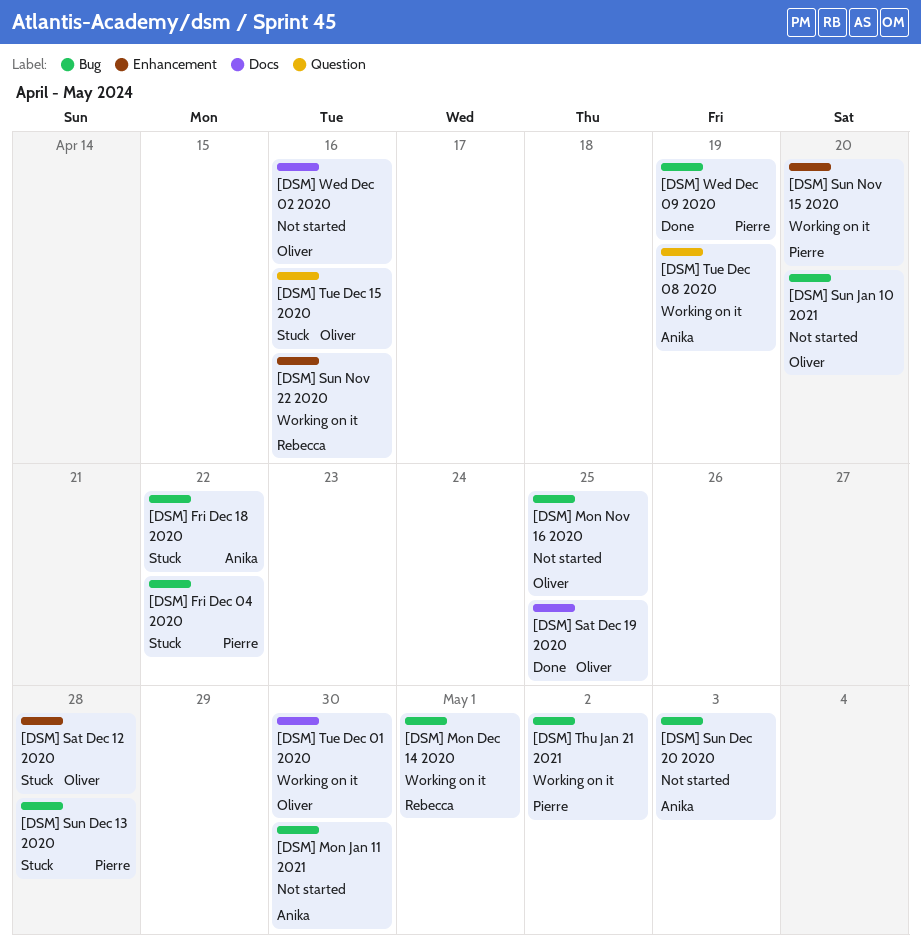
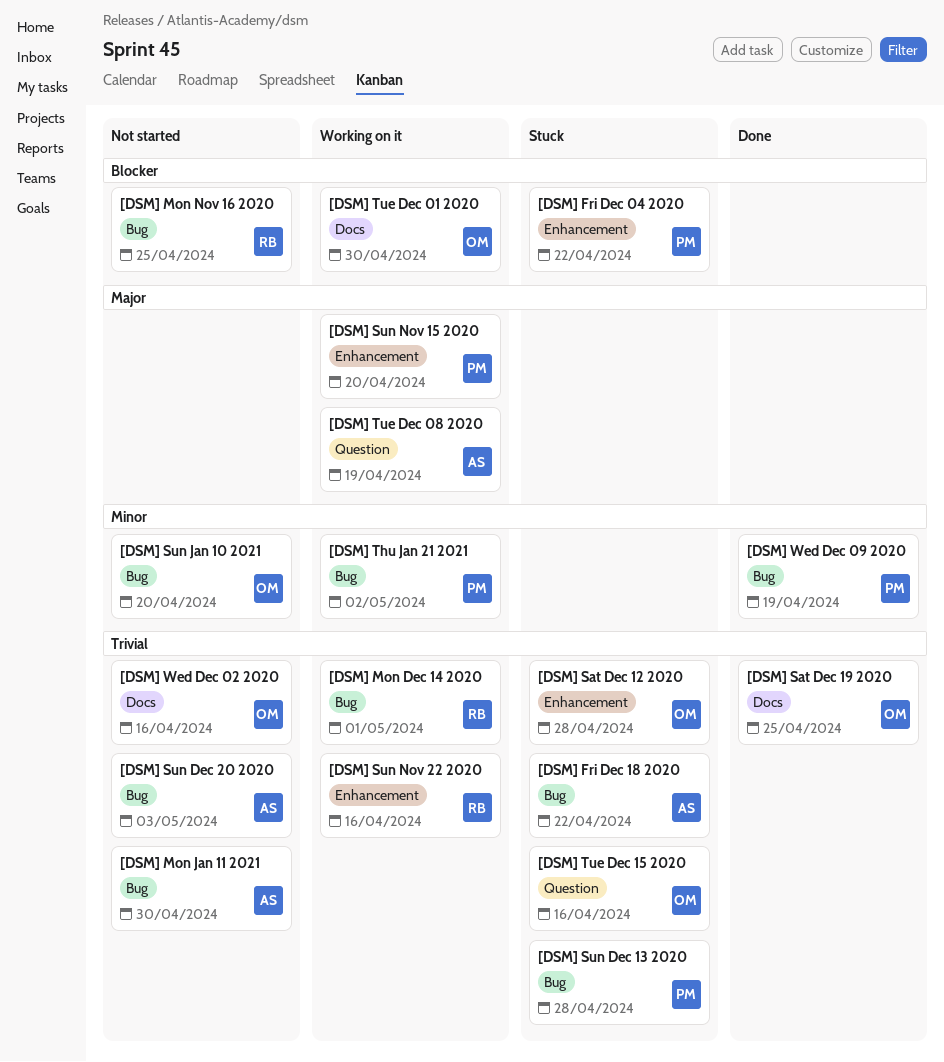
[DSM] Fri Dec 04 2020, label: Bug -> Enhancement
[DSM] Mon Nov 16 2020, owner: Oliver -> Rebecca

